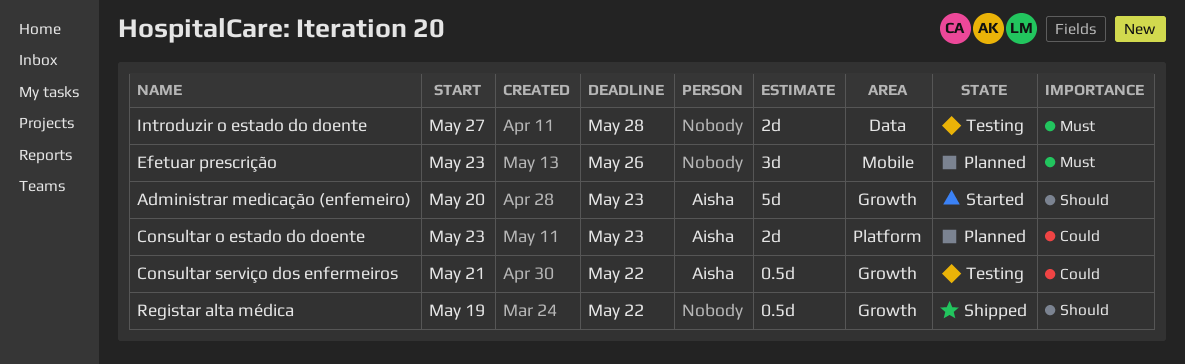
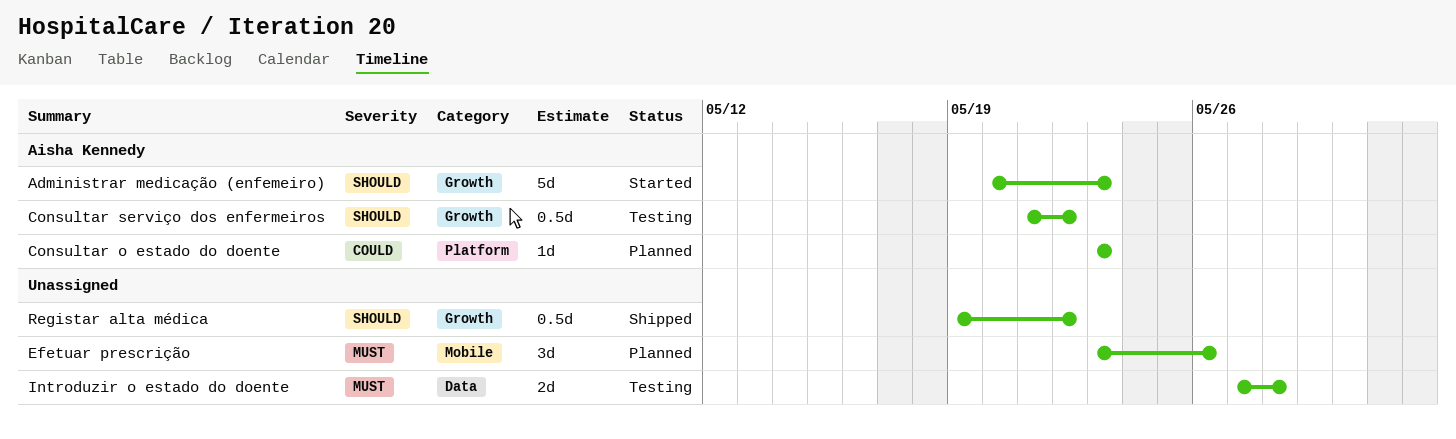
Consultar o estado do doente, estimate: 2d -> 1d
Consultar serviço dos enfermeiros, priority: Could -> Should

